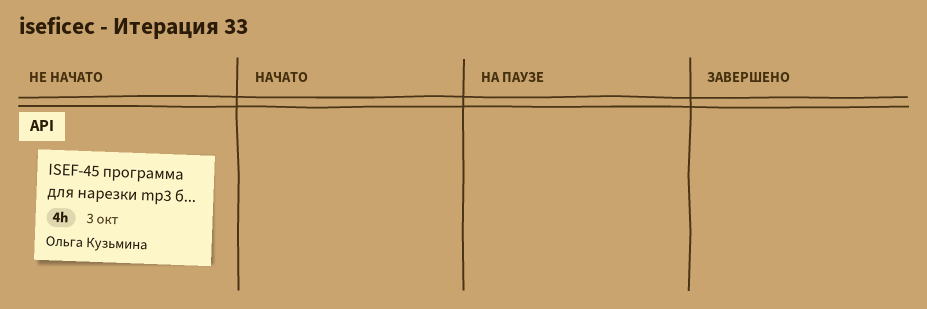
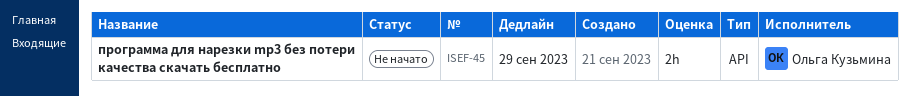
ISEF-45, estimate: 4h -> 2h
ISEF-45, due: Oct 3 -> Sep 29

